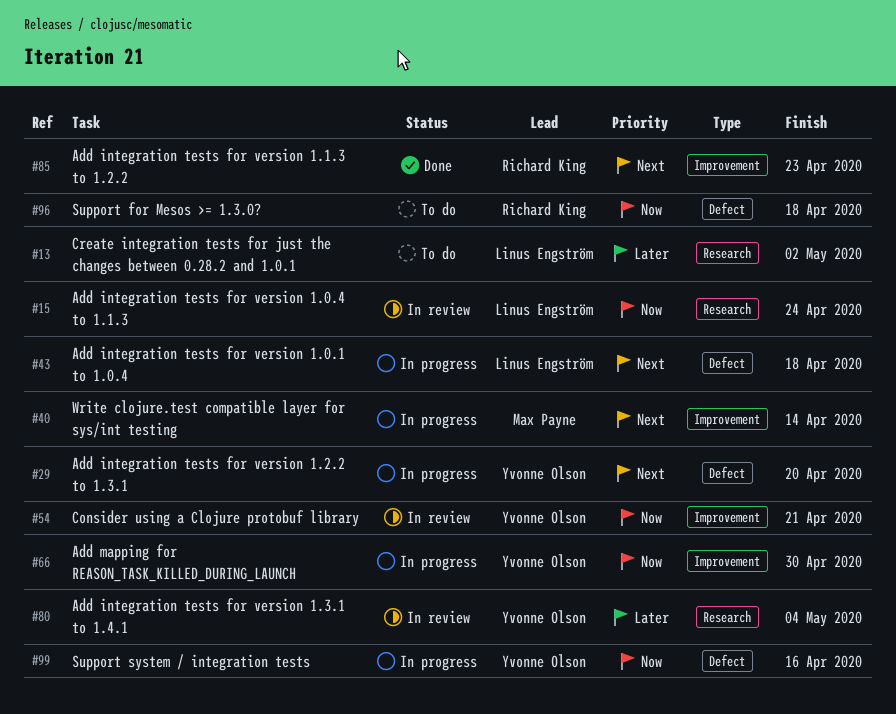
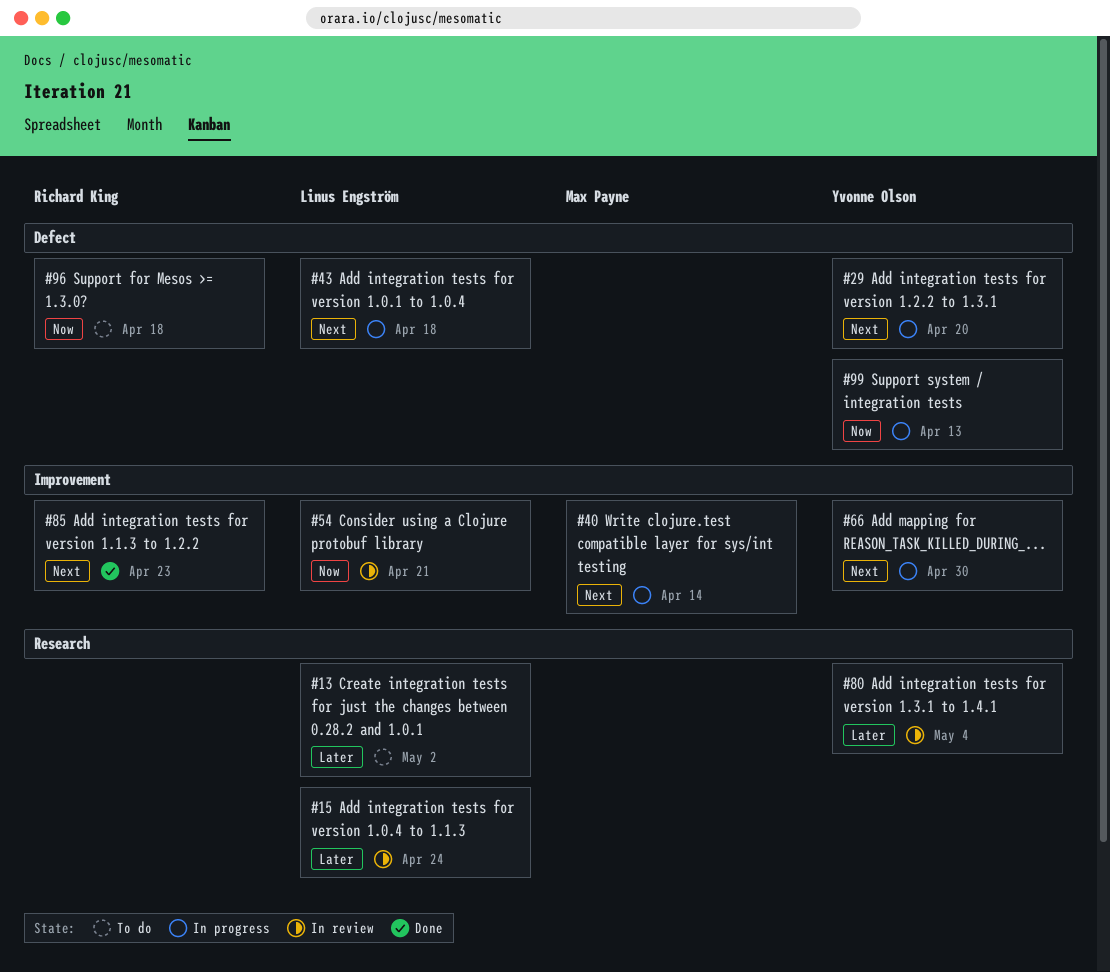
#15, priority: Now -> Later
#54, owner: Yvonne Olson -> Linus Engström
#66, priority: Now -> Next
#99, due: Apr 16 -> Apr 13

